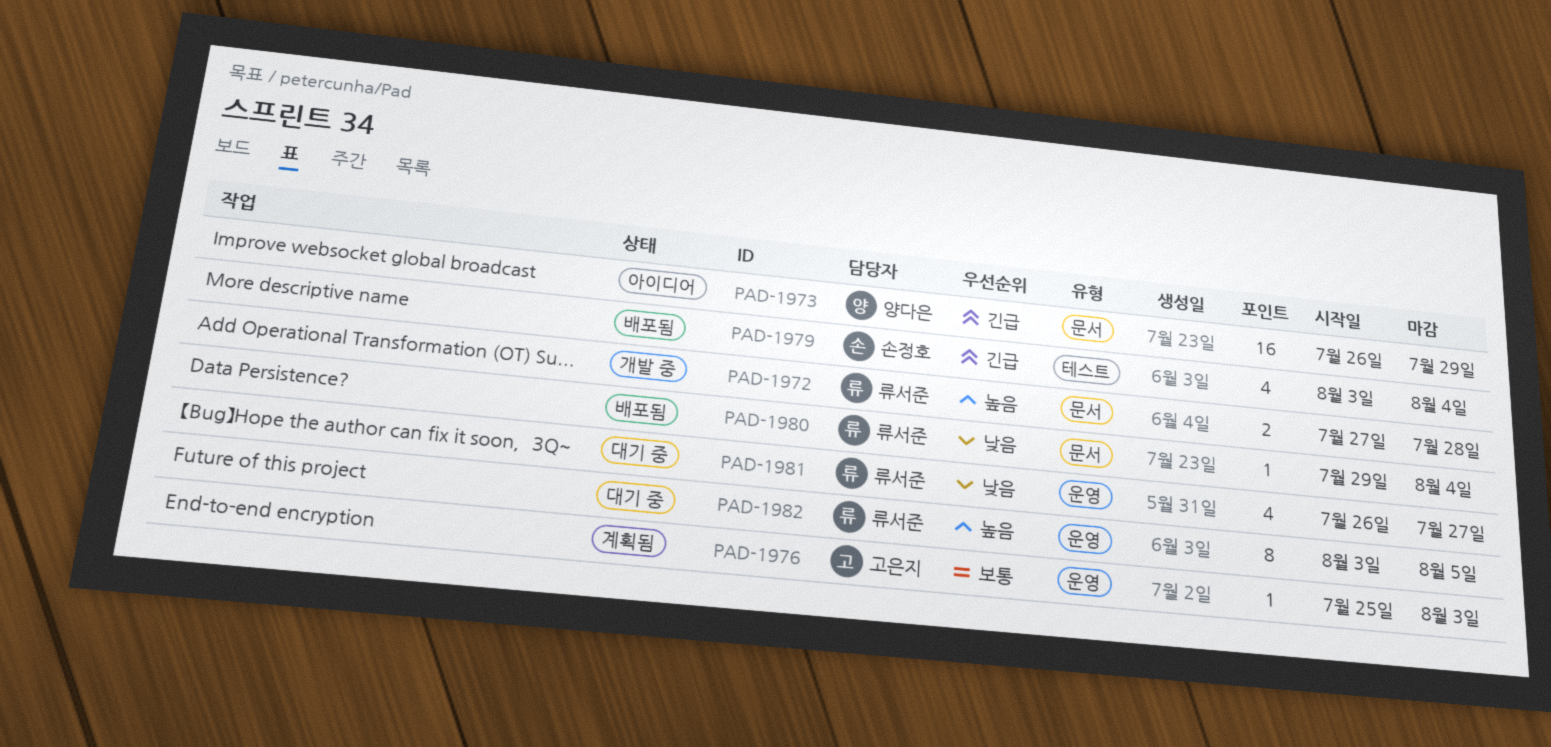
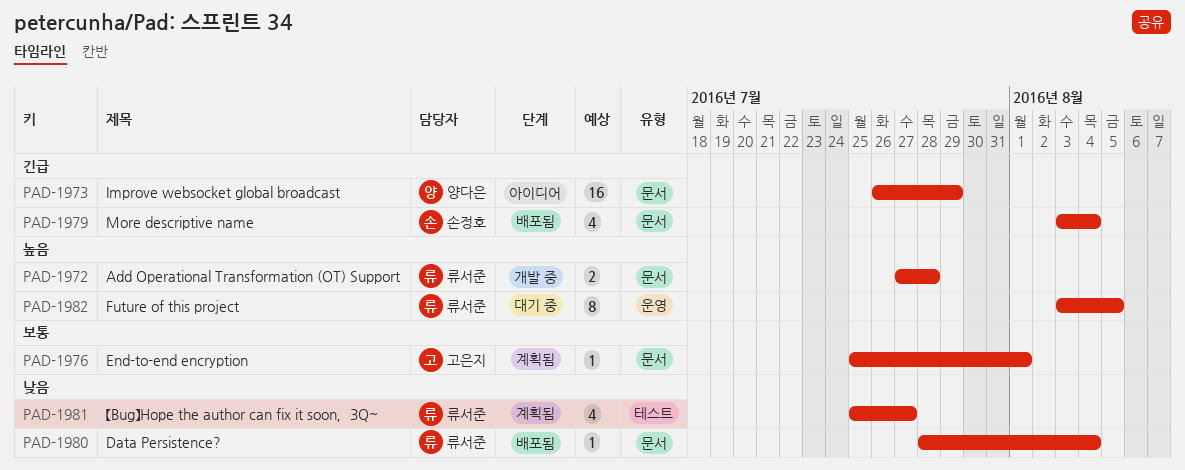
PAD-1976, label: 운영 -> 문서
PAD-1976, due: Aug 3 -> Aug 1
PAD-1979, label: 테스트 -> 문서
PAD-1980, start: Jul 29 -> Jul 28
PAD-1981, status: 대기 중 -> 계획됨
PAD-1981, label: 운영 -> 테스트
PAD-1981, start: Jul 26 -> Jul 25

